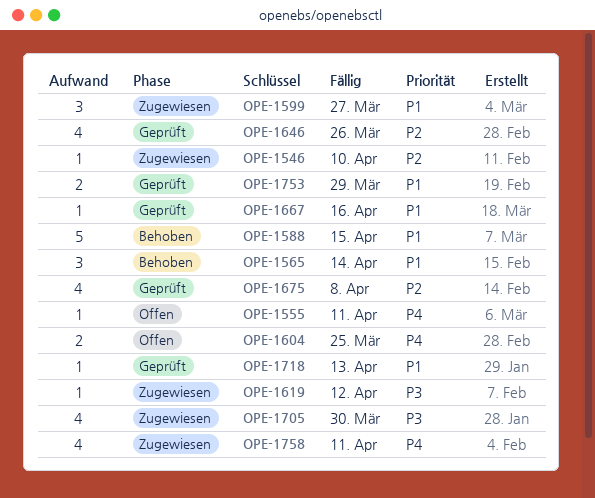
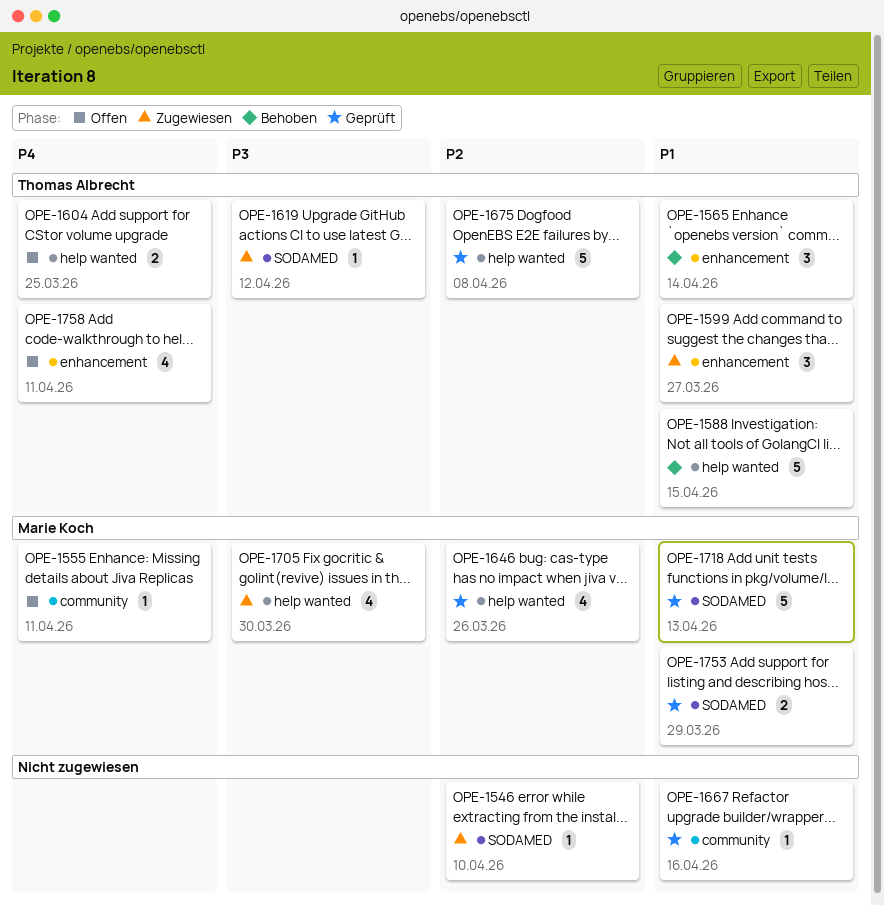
OPE-1675, estimate: 4 -> 5
OPE-1718, estimate: 1 -> 5
OPE-1758, status: Zugewiesen -> Offen

